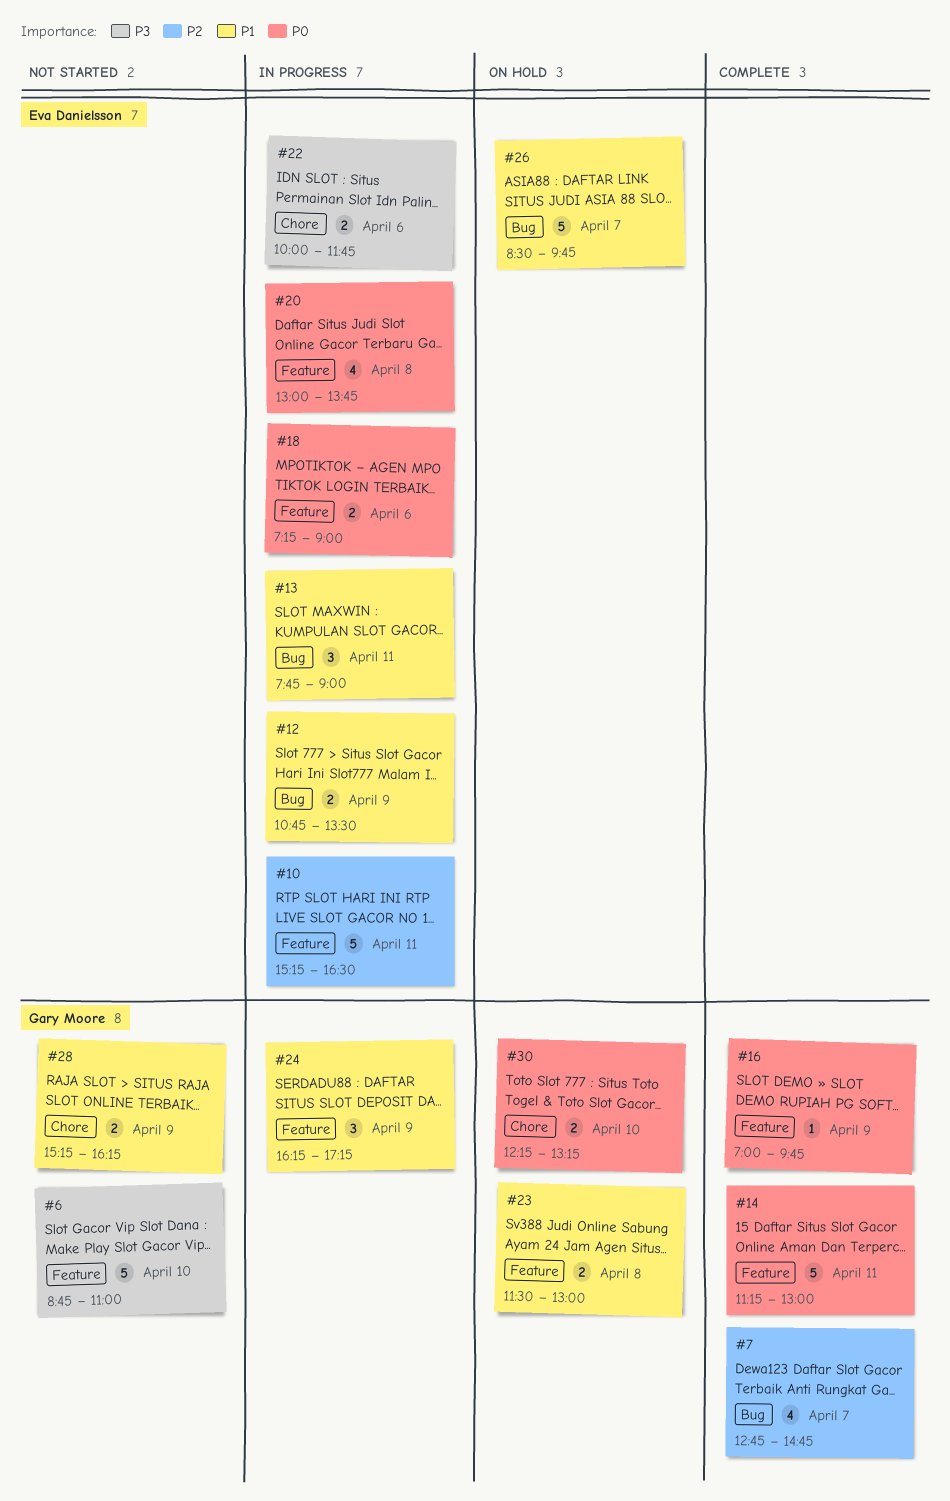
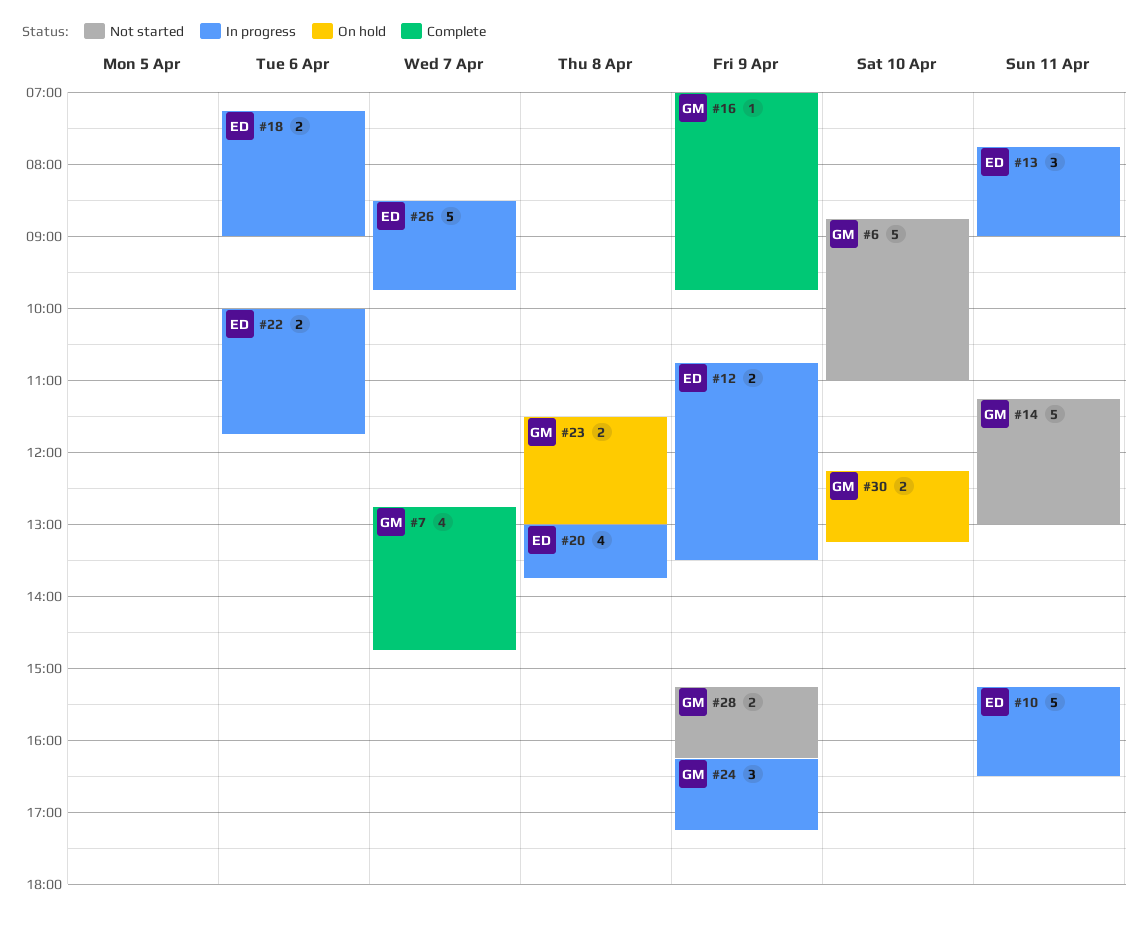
#14, status: Complete -> Not started
#26, status: On hold -> In progress

